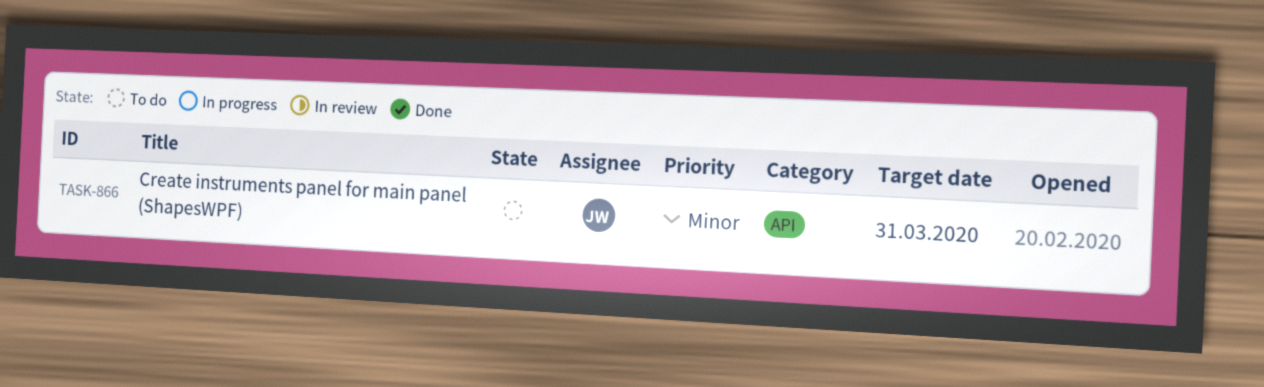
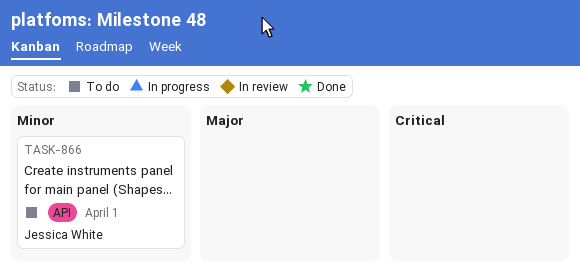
TASK-866, due: Mar 31 -> Apr 1

